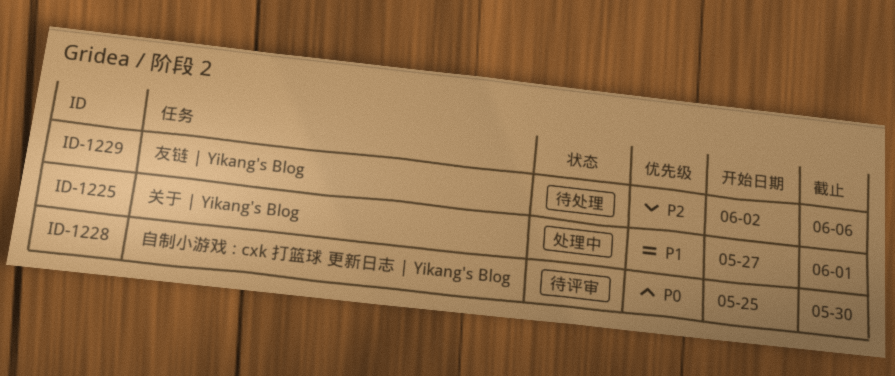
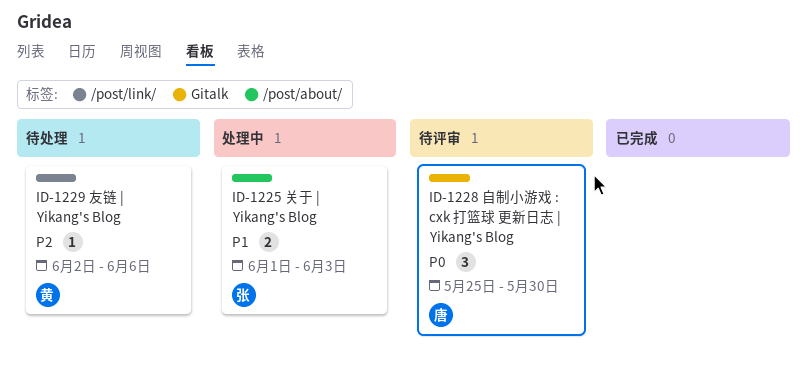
ID-1225, start: May 27 -> Jun 1
ID-1225, due: Jun 1 -> Jun 3

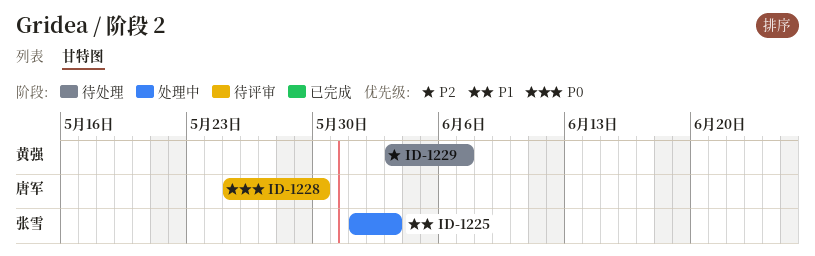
ID-1229, start: Jun 2 -> Jun 3
ID-1229, due: Jun 6 -> Jun 7

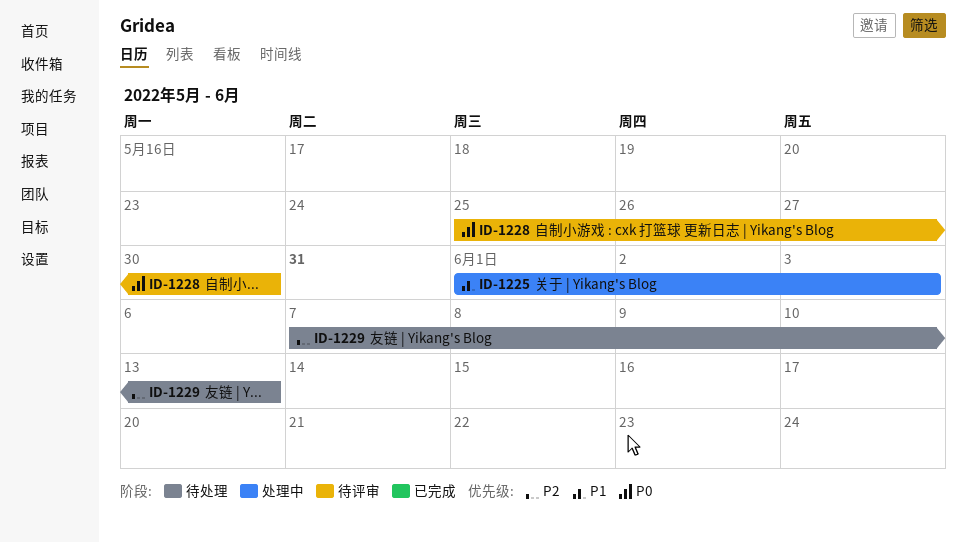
ID-1229, start: Jun 3 -> Jun 7
ID-1229, due: Jun 7 -> Jun 13

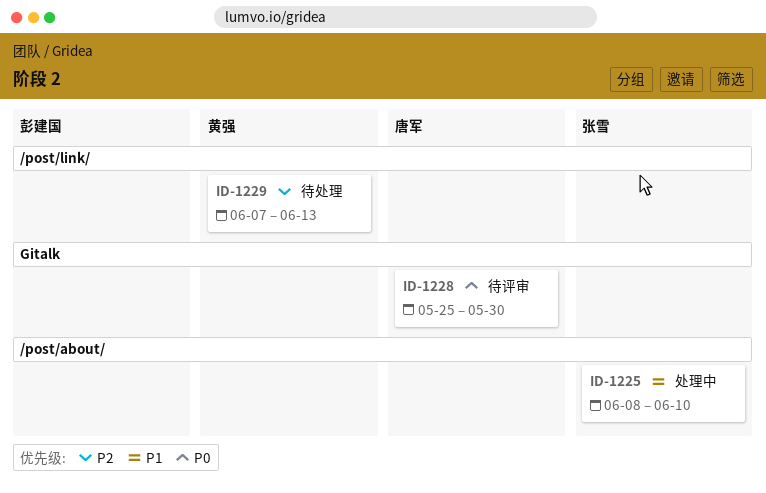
ID-1225, start: Jun 1 -> Jun 8
ID-1225, due: Jun 3 -> Jun 10

